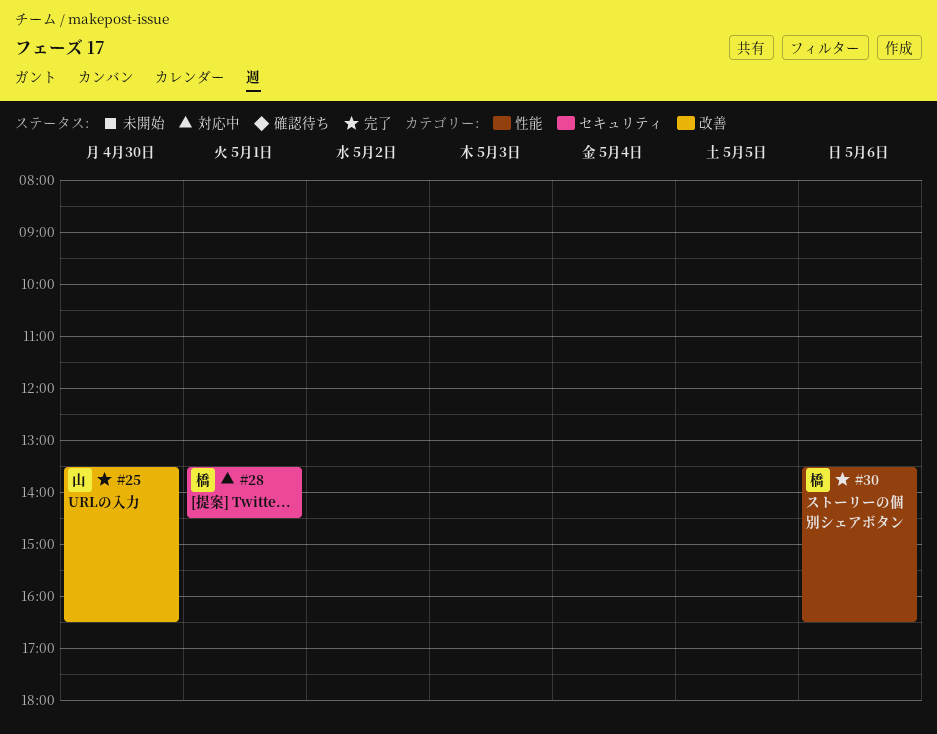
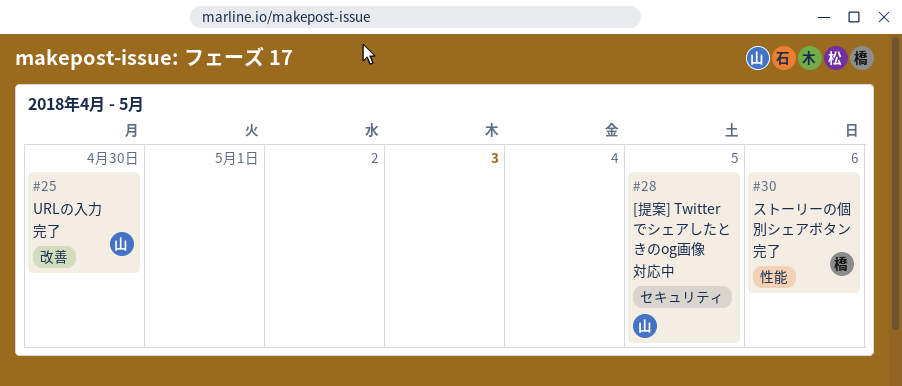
#28, owner: 橋 -> 山
#28, day: May 1 -> May 5

